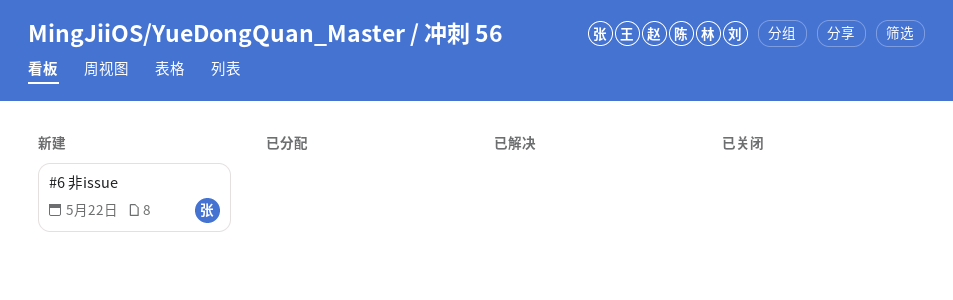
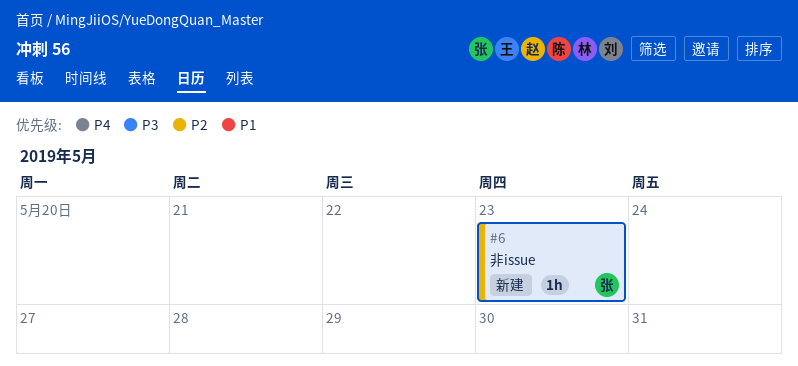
#6, due: May 22 -> May 23

